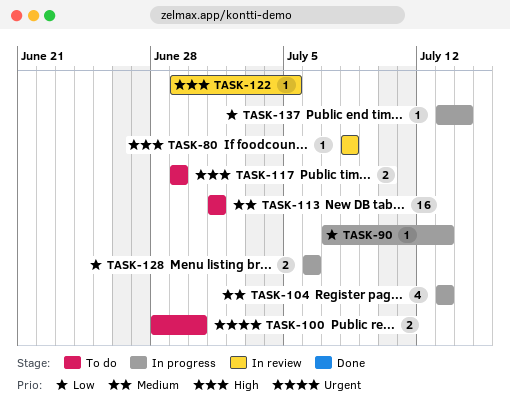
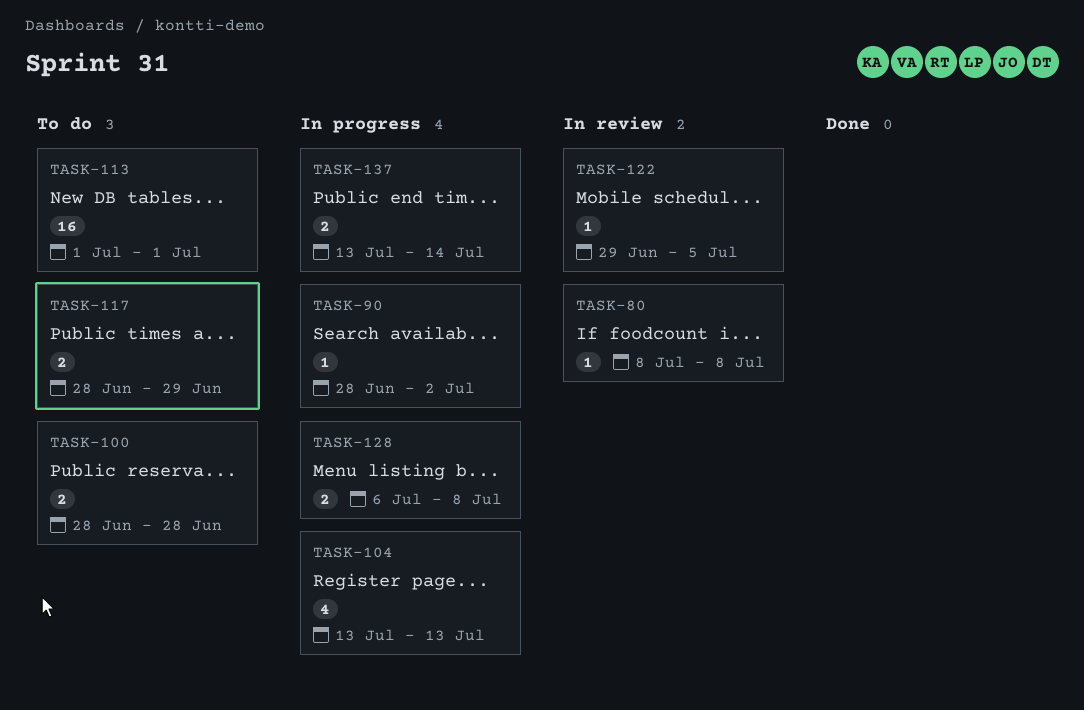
TASK-90, start: Jul 7 -> Jun 28
TASK-90, due: Jul 13 -> Jul 2
TASK-100, due: Jun 30 -> Jun 28
TASK-117, start: Jun 29 -> Jun 28
TASK-128, due: Jul 6 -> Jul 8
TASK-137, estimate: 1 -> 2

